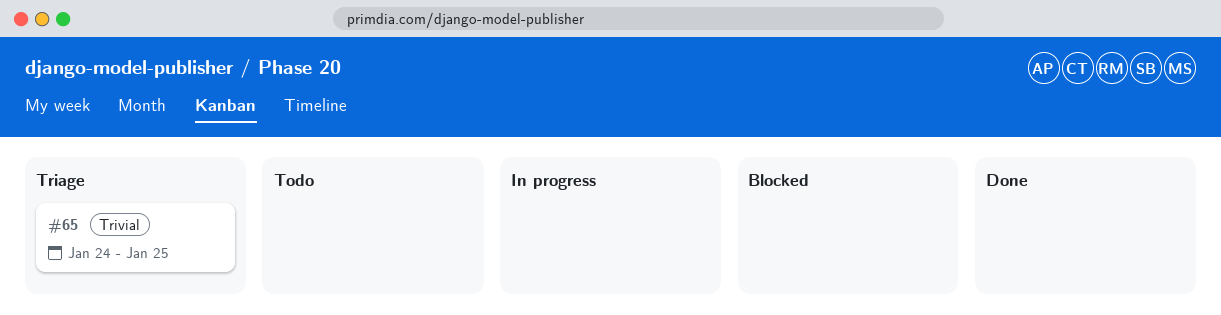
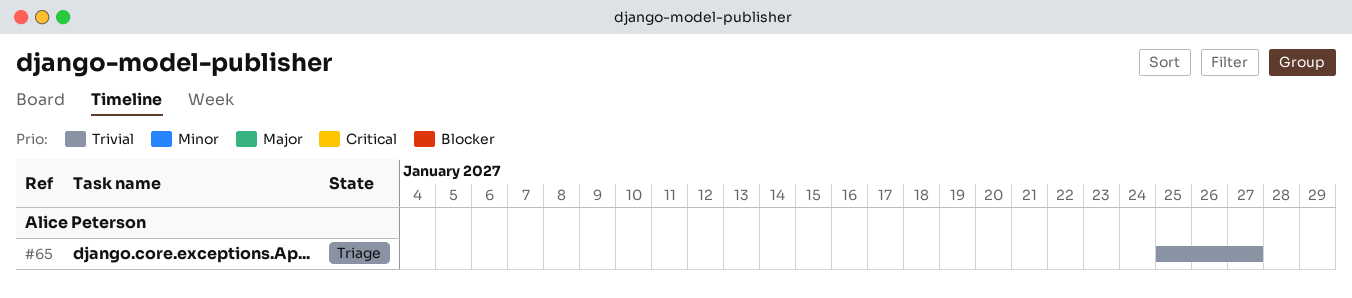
#65, start: Jan 24 -> Jan 25
#65, due: Jan 25 -> Jan 27

